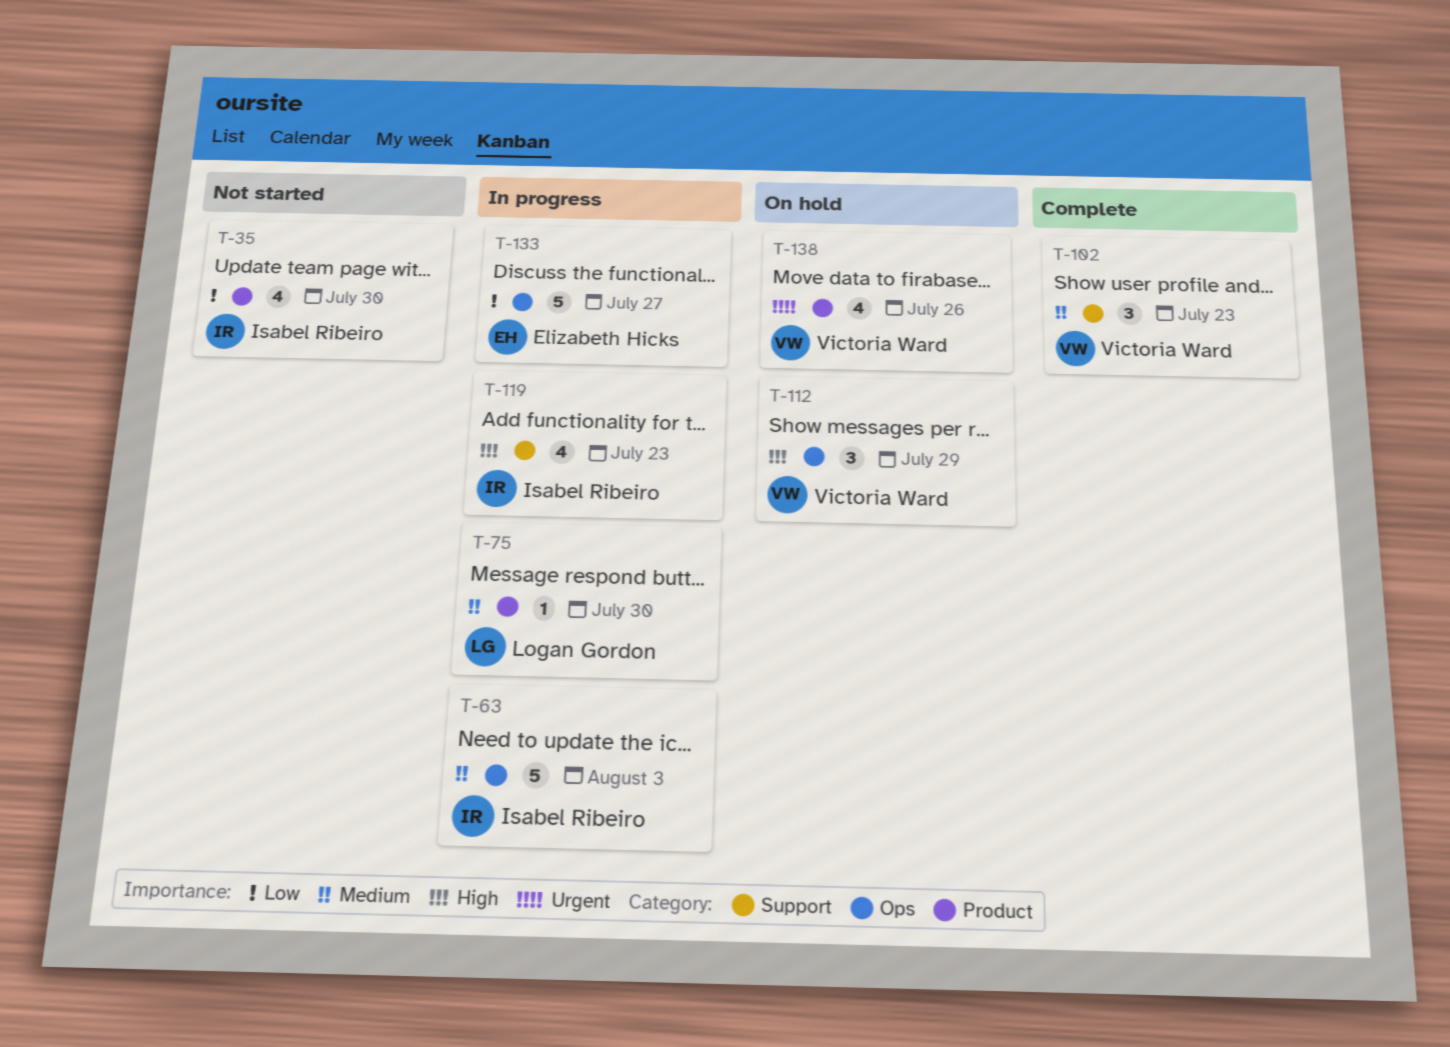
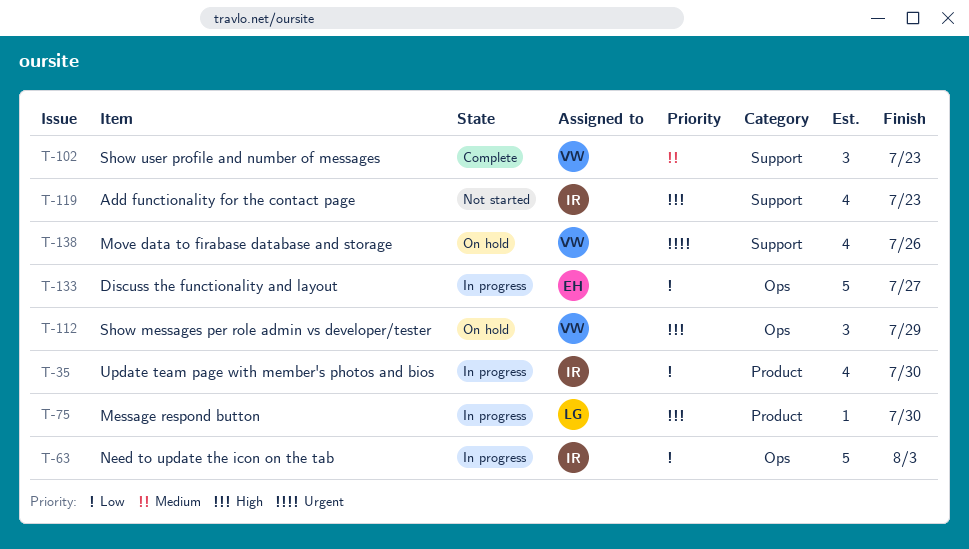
T-35, status: Not started -> In progress
T-63, priority: Medium -> Low
T-75, priority: Medium -> High
T-119, status: In progress -> Not started
T-138, label: Product -> Support

